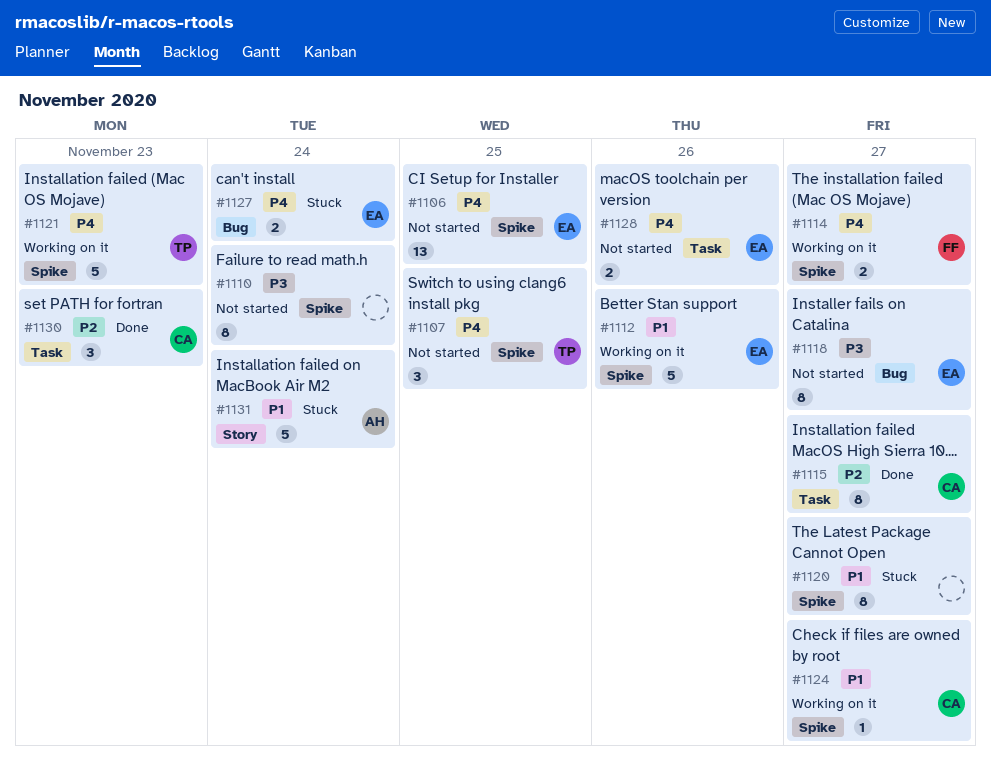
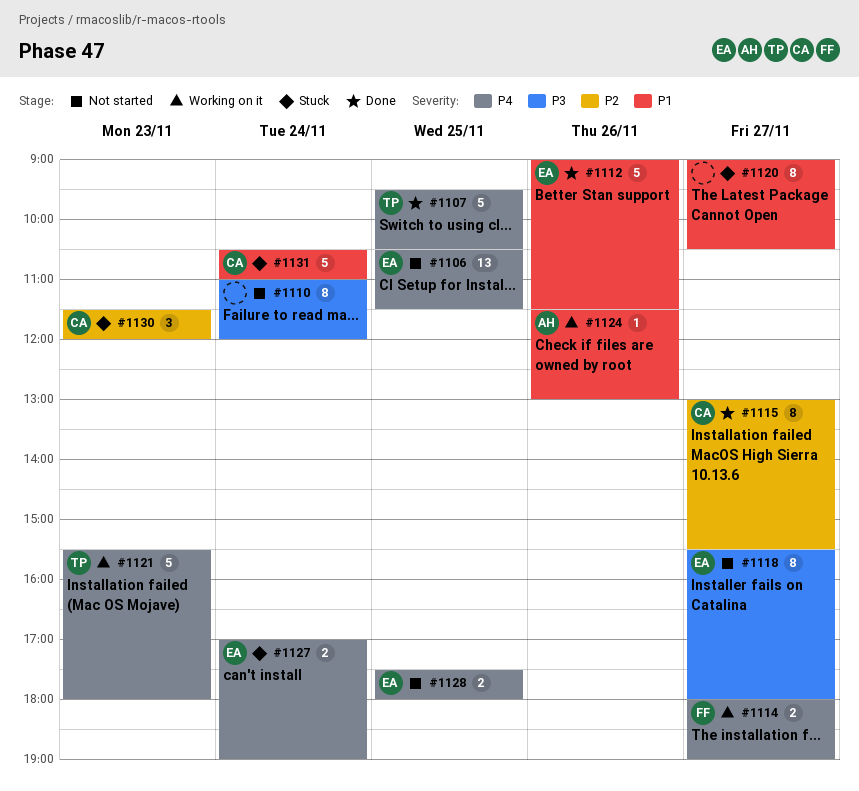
#1107, status: Not started -> Done
#1107, estimate: 3 -> 5
#1112, status: Working on it -> Done
#1124, owner: CA -> AH
#1124, day: Nov 27 -> Nov 26
#1128, day: Nov 26 -> Nov 25
#1130, status: Done -> Stuck
#1131, owner: AH -> CA

